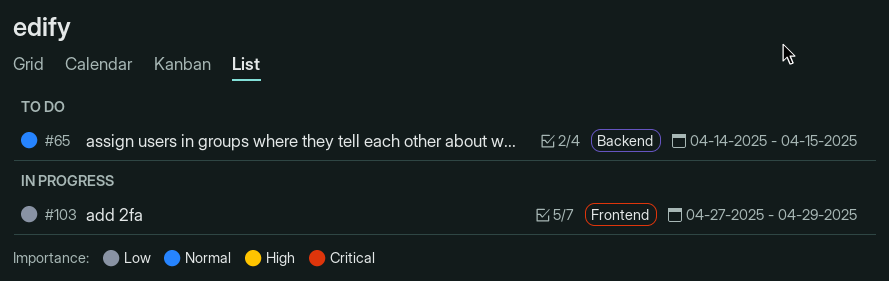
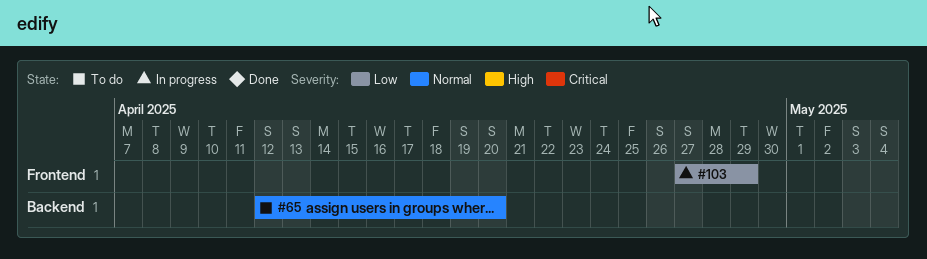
#65, start: Apr 14 -> Apr 12
#65, due: Apr 15 -> Apr 20

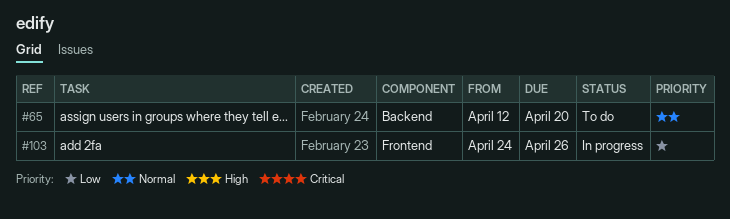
#103, start: Apr 27 -> Apr 24
#103, due: Apr 29 -> Apr 26

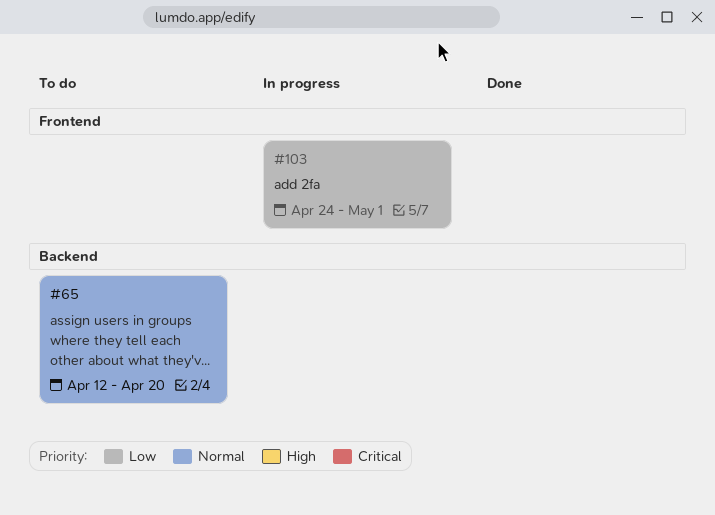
#103, due: Apr 26 -> May 1

